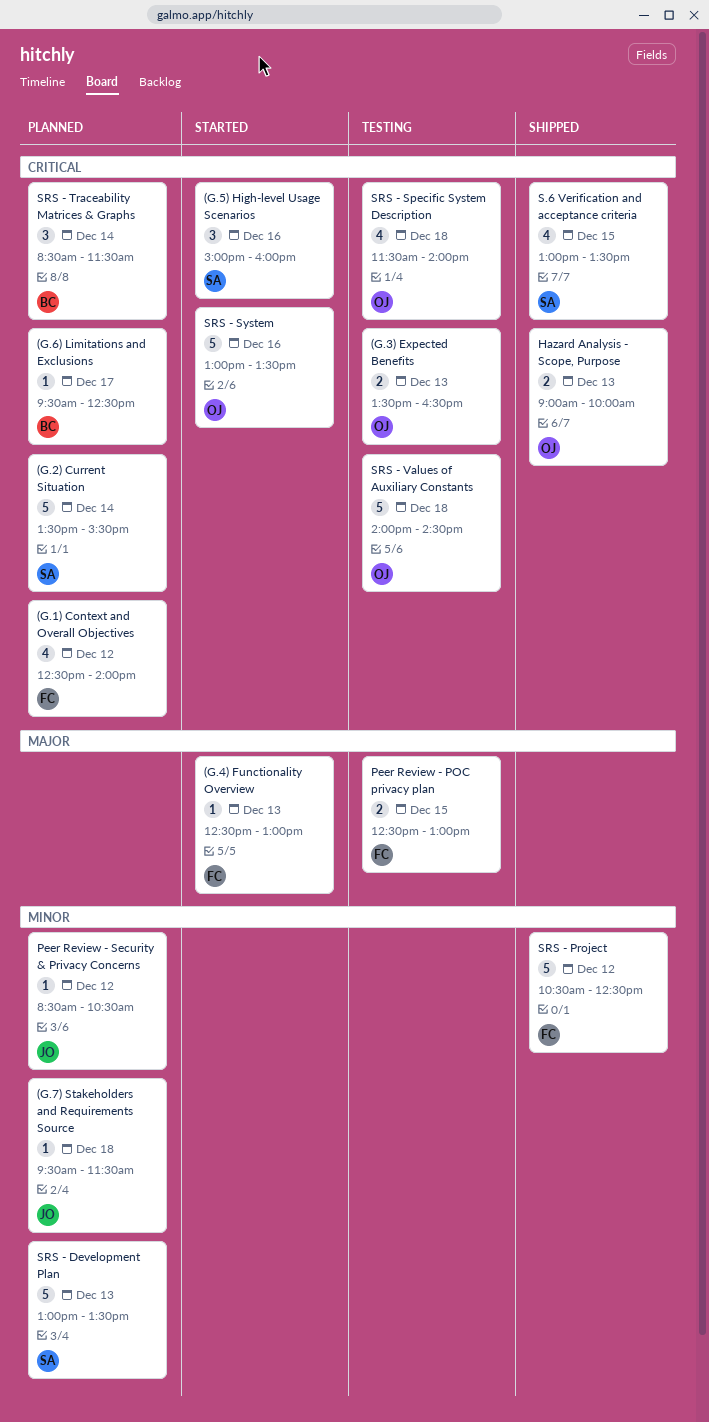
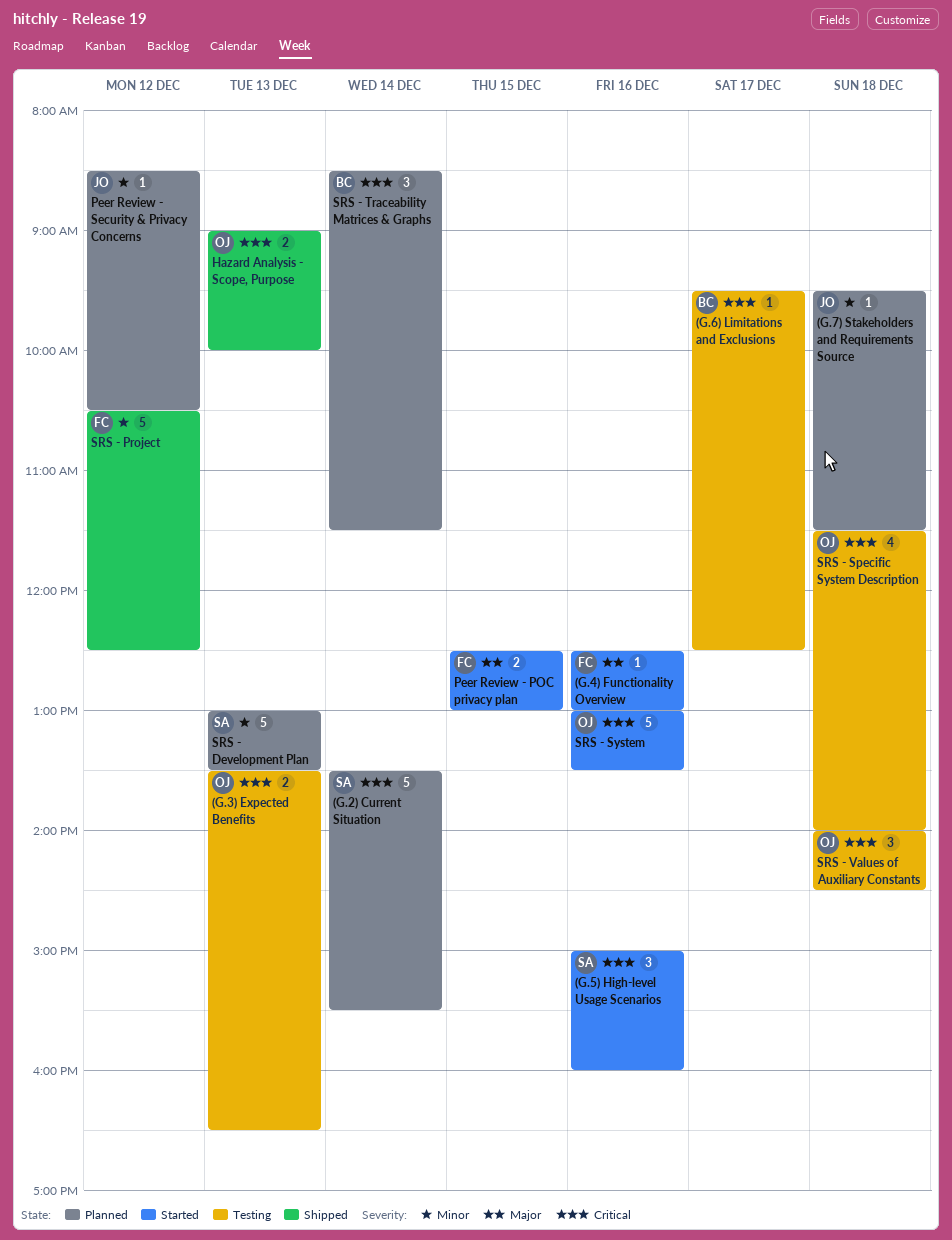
(G.1) Context and Overall Objectives: present -> none
(G.4) Functionality Overview, day: Dec 13 -> Dec 16
(G.6) Limitations and Exclusions, status: Planned -> Testing
Peer Review - POC privacy plan, status: Testing -> Started
S.6 Verification and acceptance criteria: present -> none
SRS - Values of Auxiliary Constants, estimate: 5 -> 3

